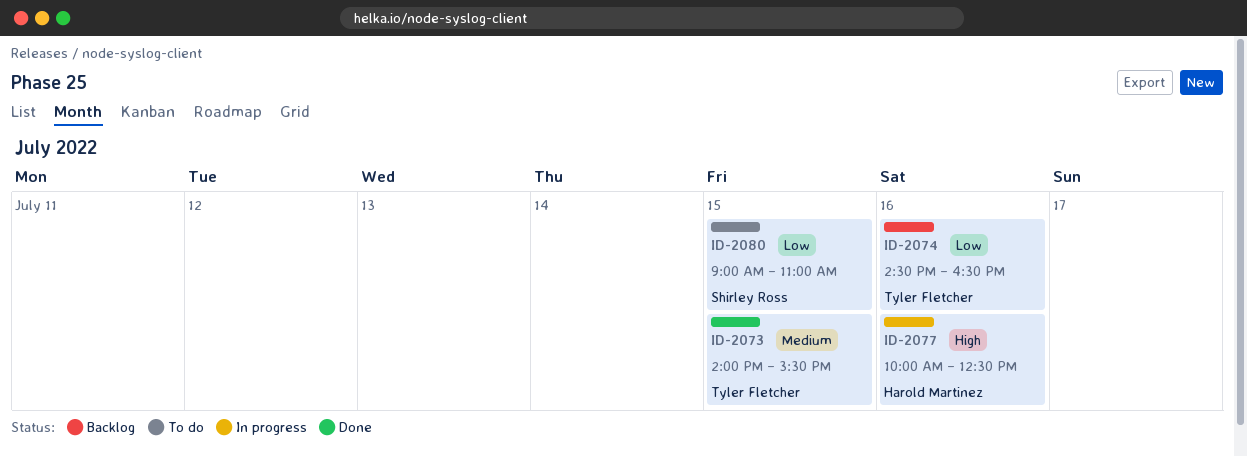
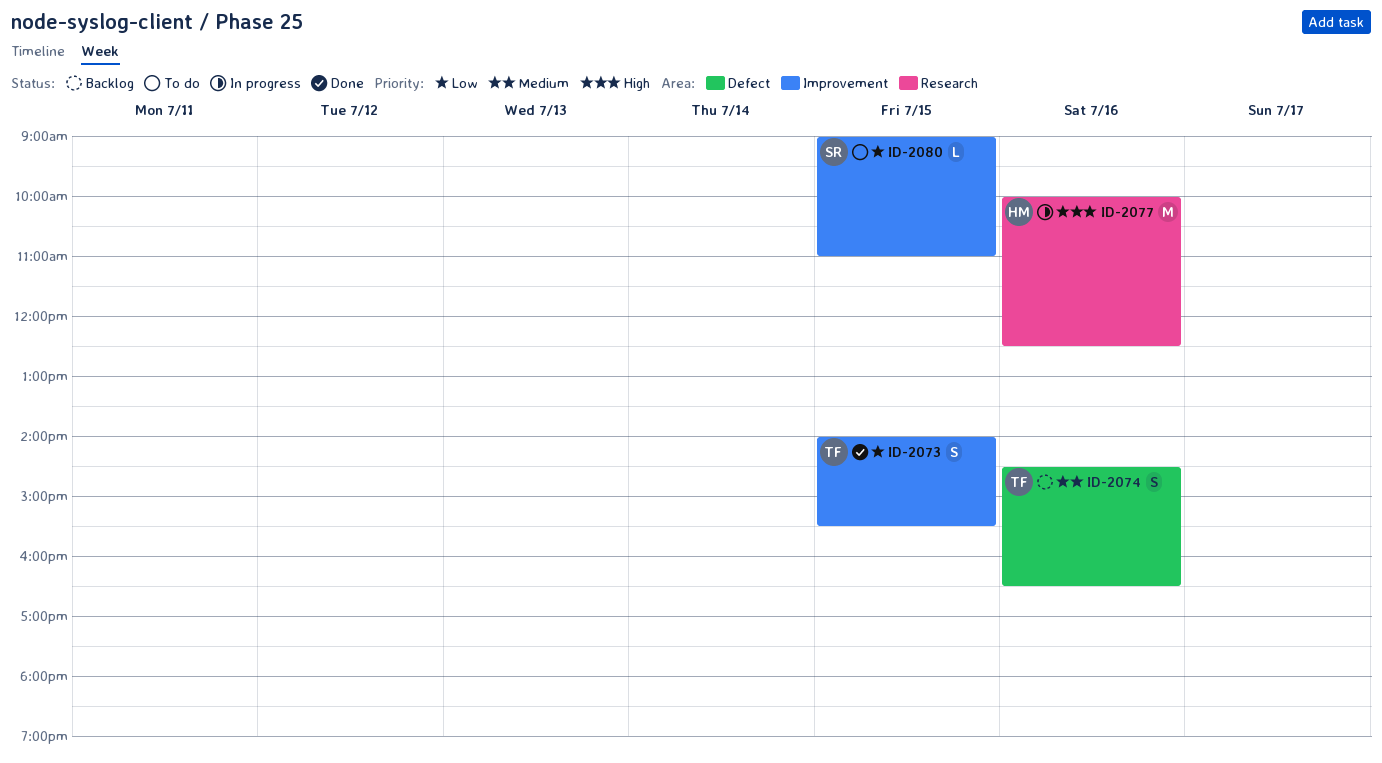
ID-2073, priority: Medium -> Low
ID-2074, priority: Low -> Medium

